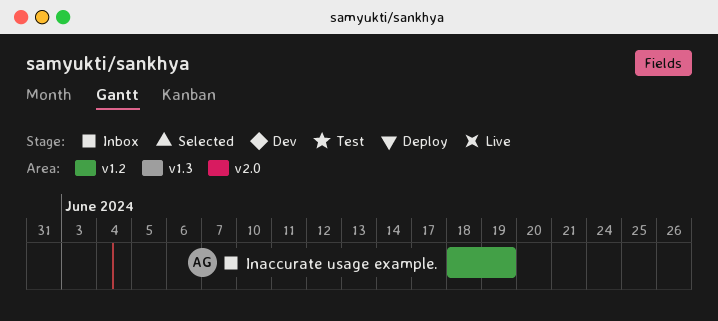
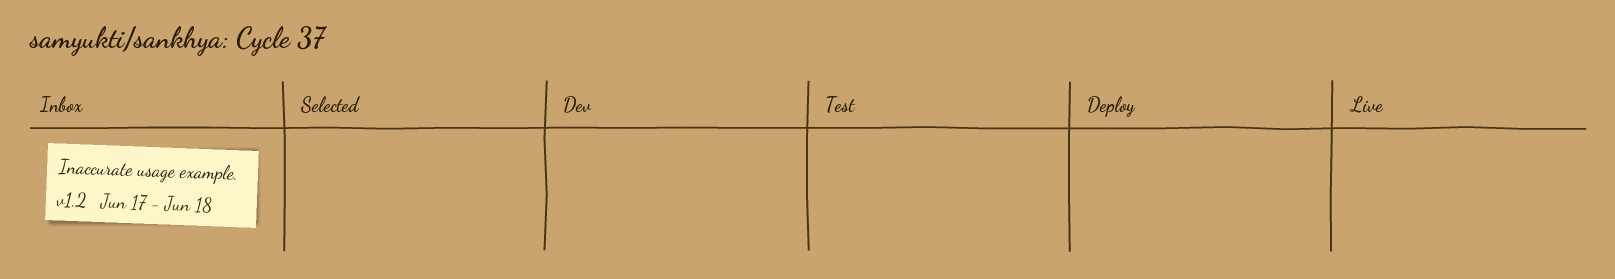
Inaccurate usage example., start: Jun 18 -> Jun 17
Inaccurate usage example., due: Jun 19 -> Jun 18

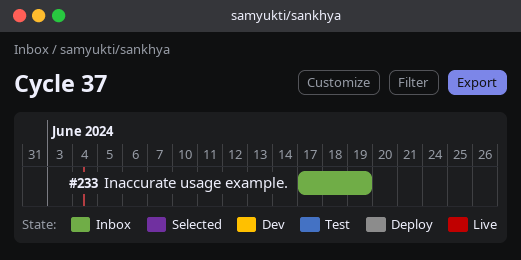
Inaccurate usage example., due: Jun 18 -> Jun 19

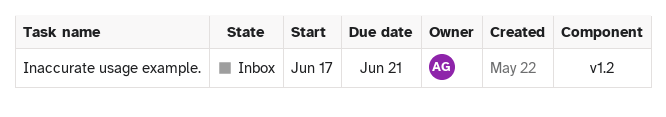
Inaccurate usage example., due: Jun 19 -> Jun 21

